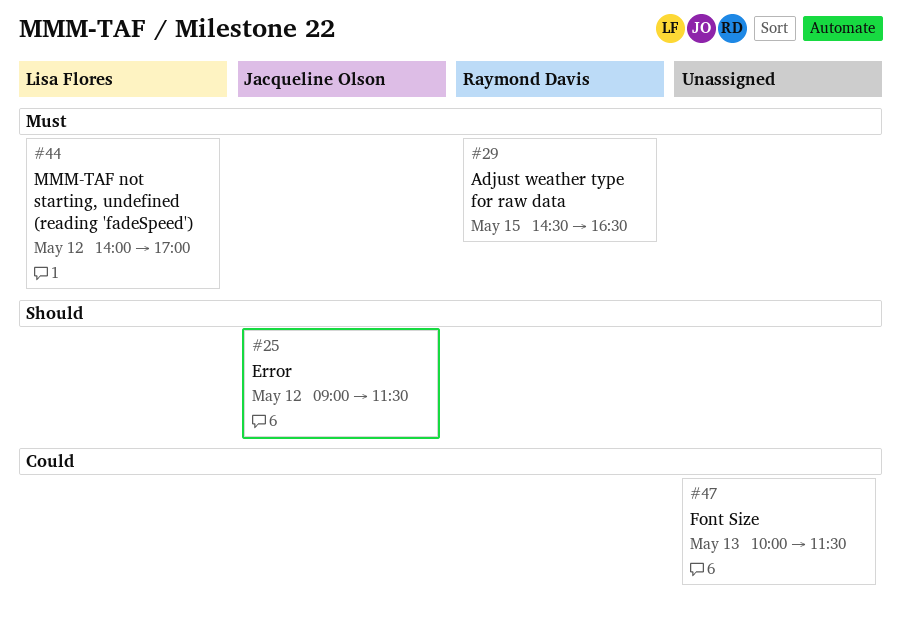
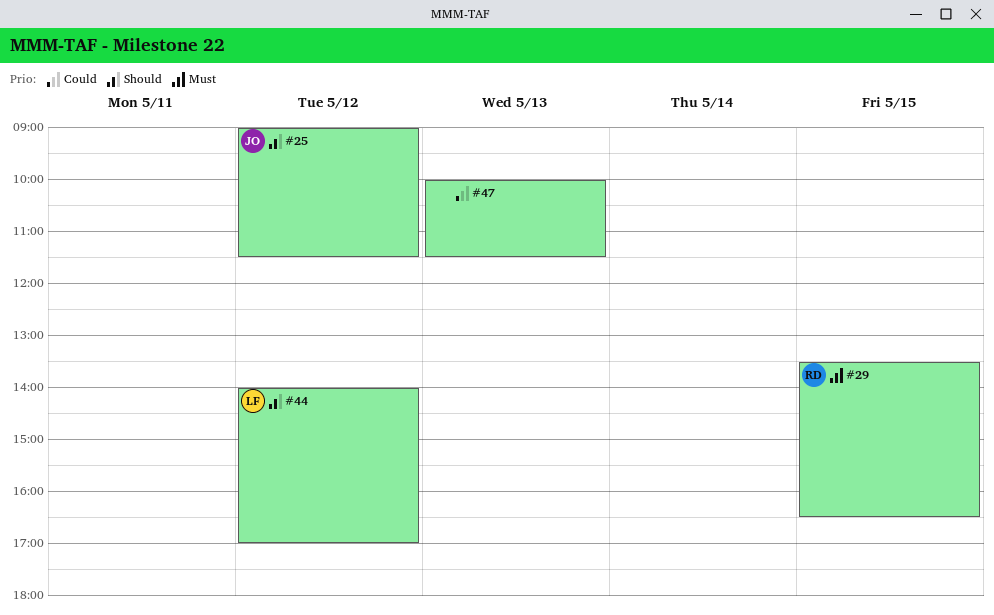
#29, begins: 14:30 -> 13:30
#44, priority: Must -> Should

